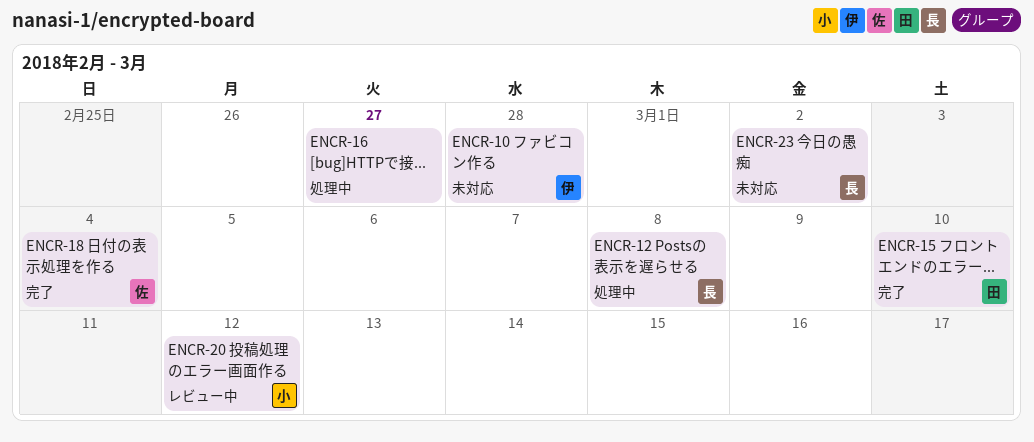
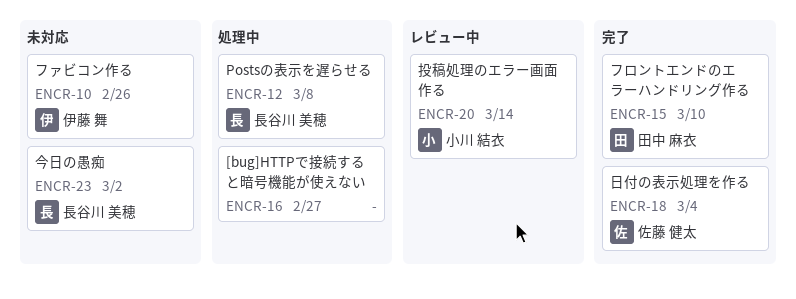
ENCR-10, due: Feb 28 -> Feb 26
ENCR-20, due: Mar 12 -> Mar 14

